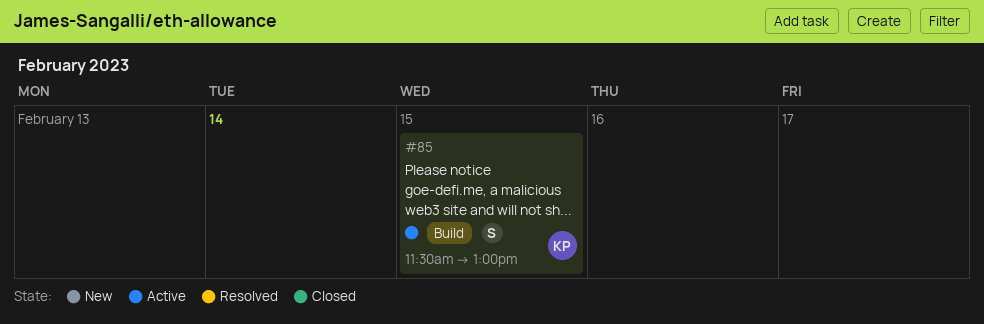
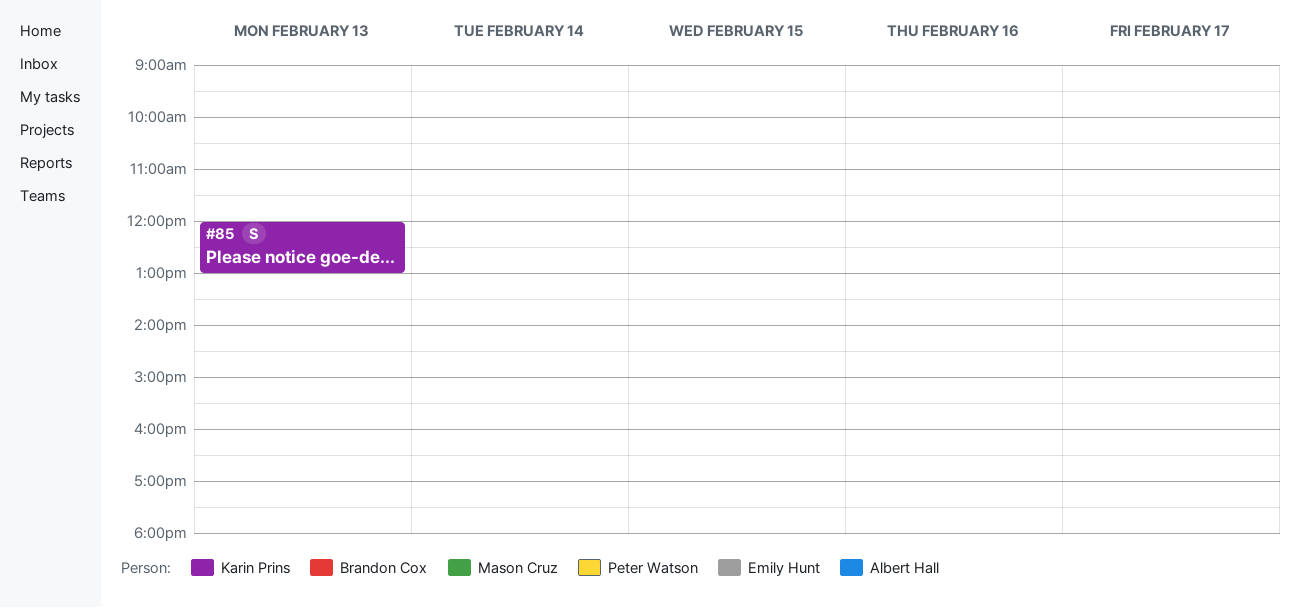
#85, day: Feb 15 -> Feb 13
#85, begins: 11:30 -> 12:00

